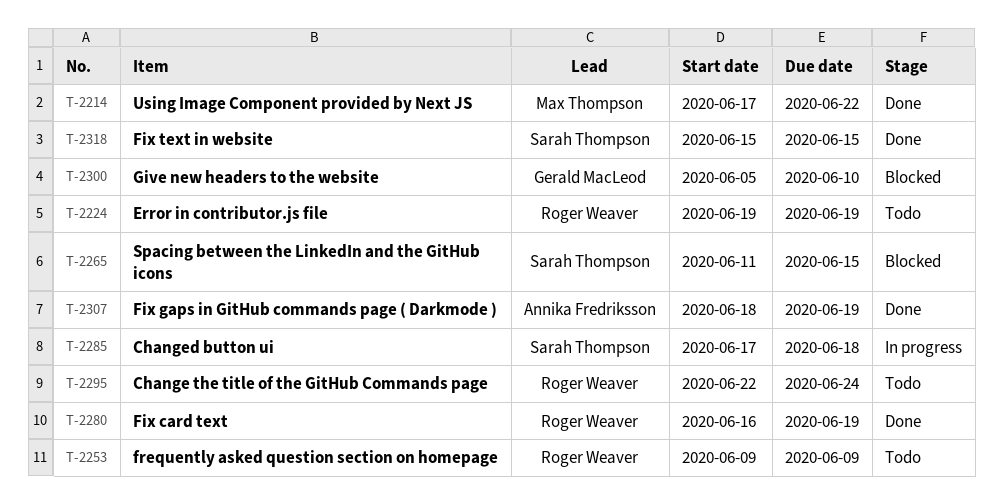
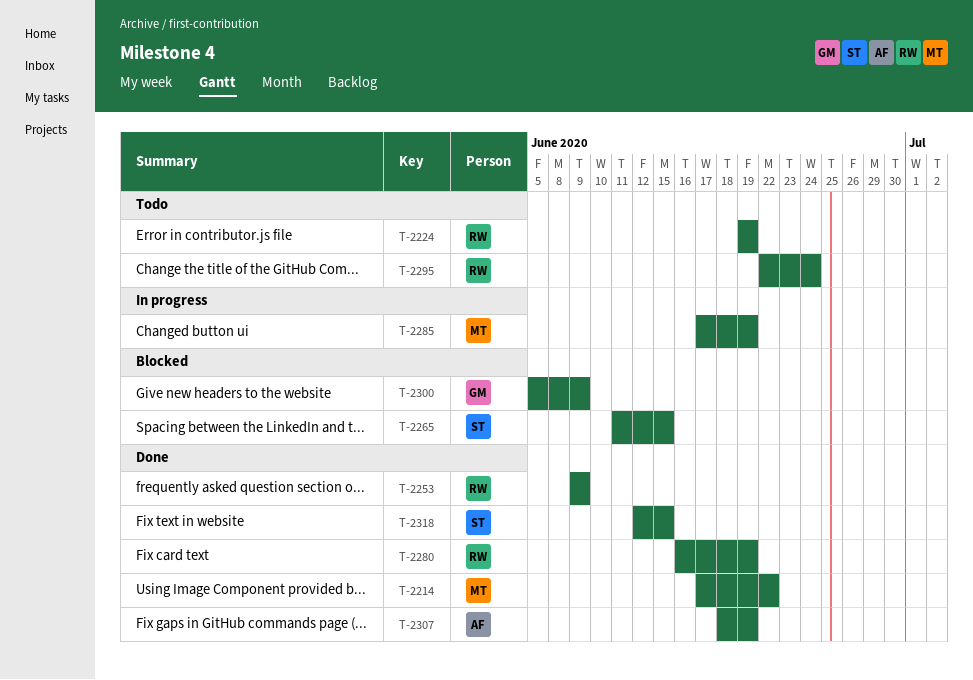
T-2253, status: Todo -> Done
T-2285, owner: Sarah Thompson -> Max Thompson
T-2285, due: Jun 18 -> Jun 19
T-2300, due: Jun 10 -> Jun 9
T-2318, start: Jun 15 -> Jun 12

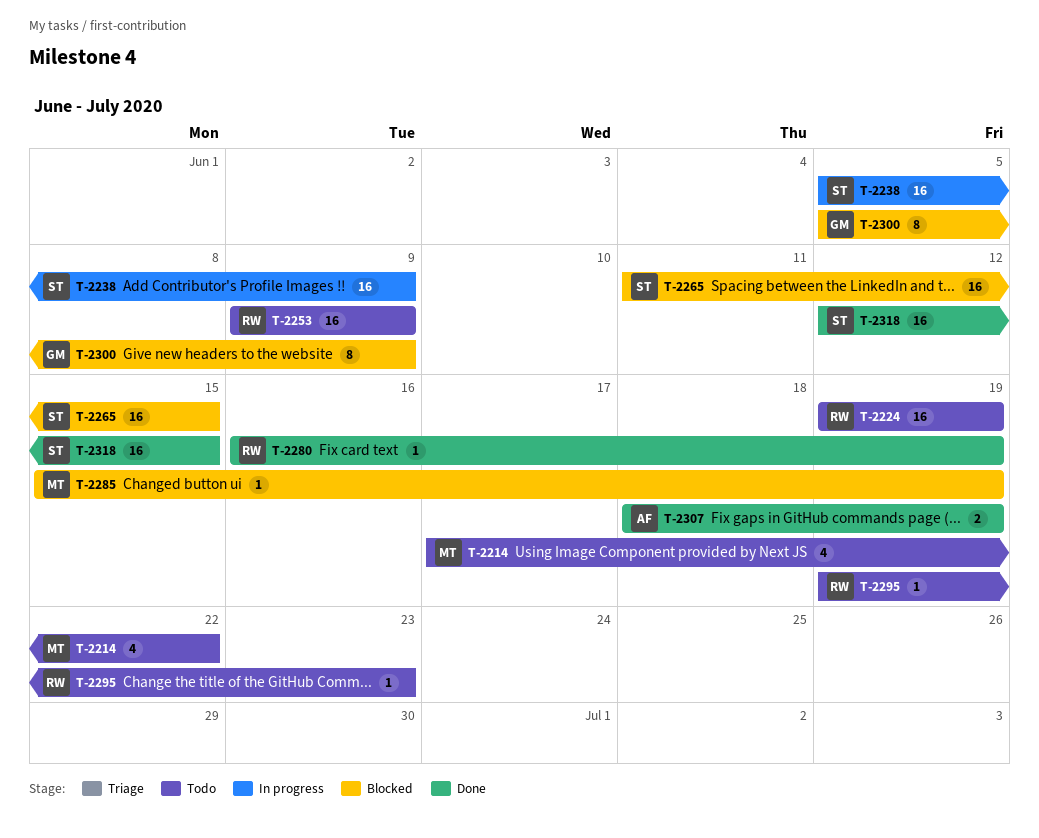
T-2214, status: Done -> Todo
T-2238: none -> present
T-2253, status: Done -> Todo
T-2285, status: In progress -> Blocked
T-2285, start: Jun 17 -> Jun 15
T-2295, start: Jun 22 -> Jun 19
T-2295, due: Jun 24 -> Jun 23

